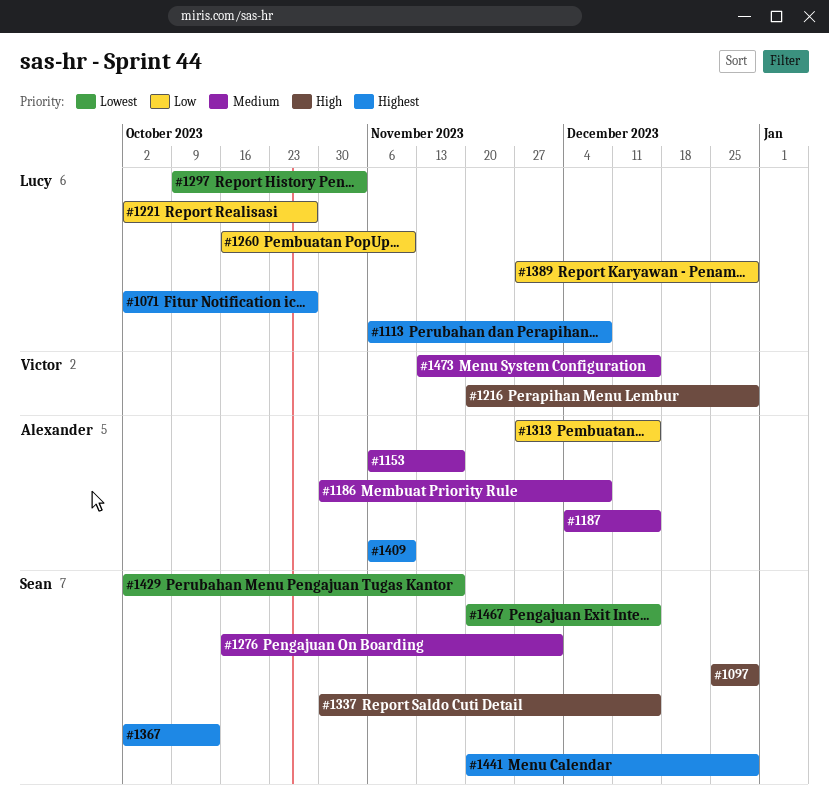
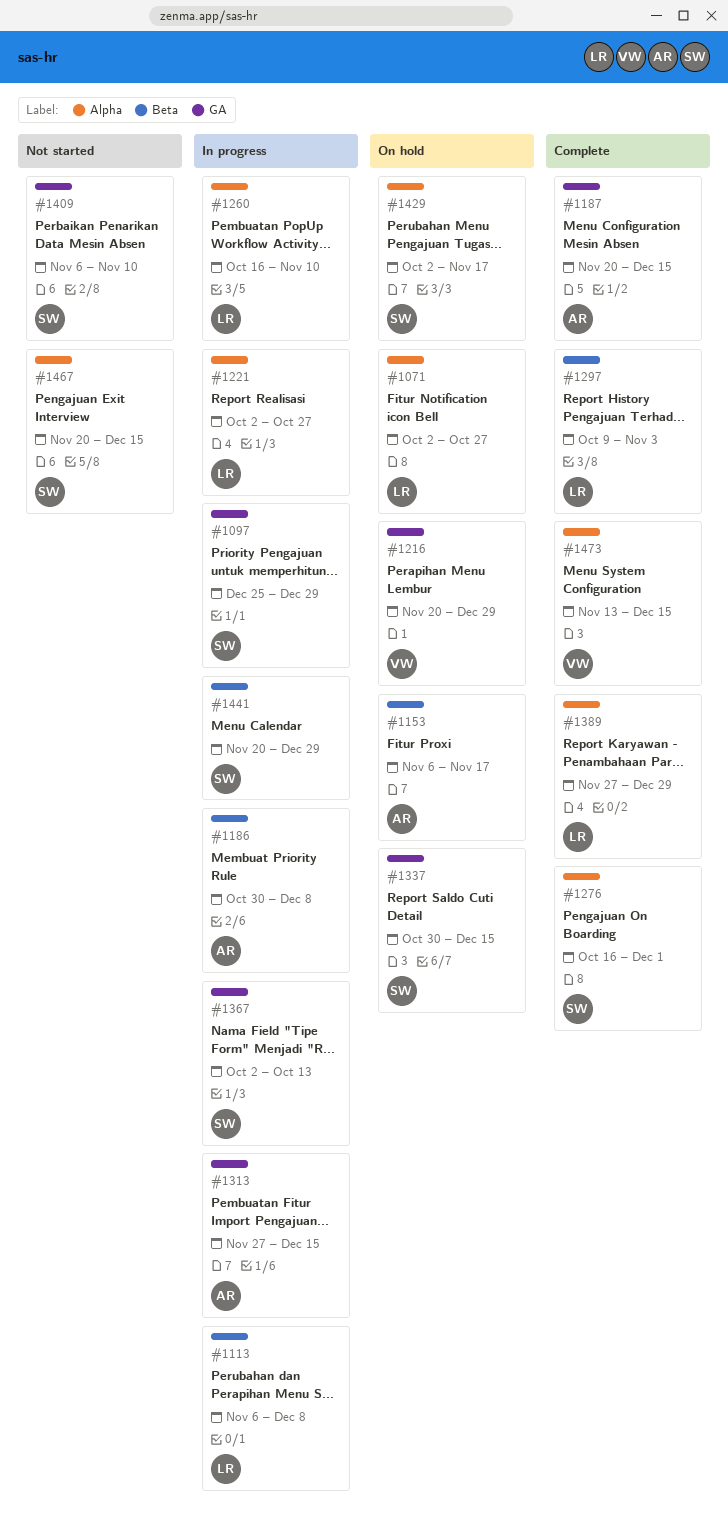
#1187, start: Dec 4 -> Nov 20
#1409, owner: Alexander -> Sean

